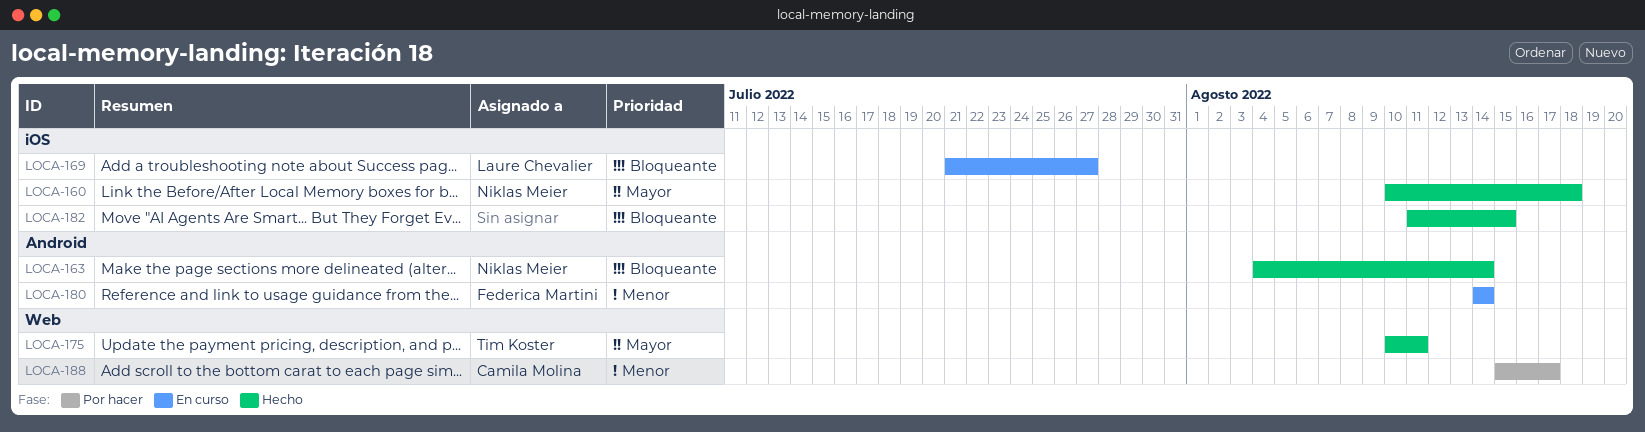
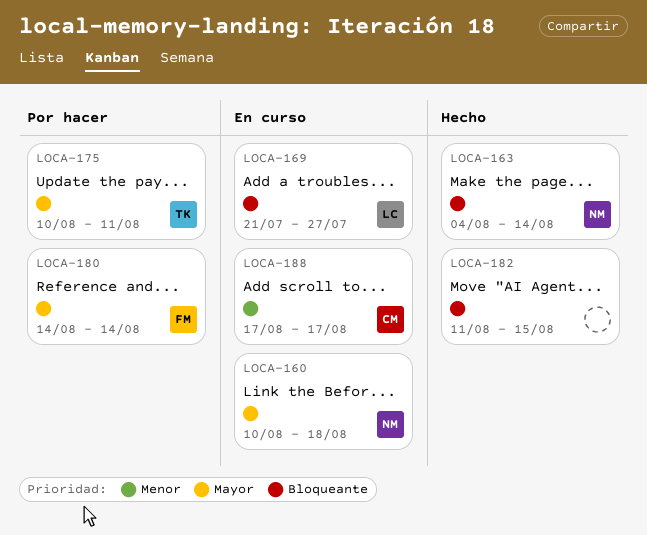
LOCA-160, status: Hecho -> En curso
LOCA-175, status: Hecho -> Por hacer
LOCA-180, status: En curso -> Por hacer
LOCA-180, priority: Menor -> Mayor
LOCA-188, status: Por hacer -> En curso
LOCA-188, start: Aug 15 -> Aug 17

